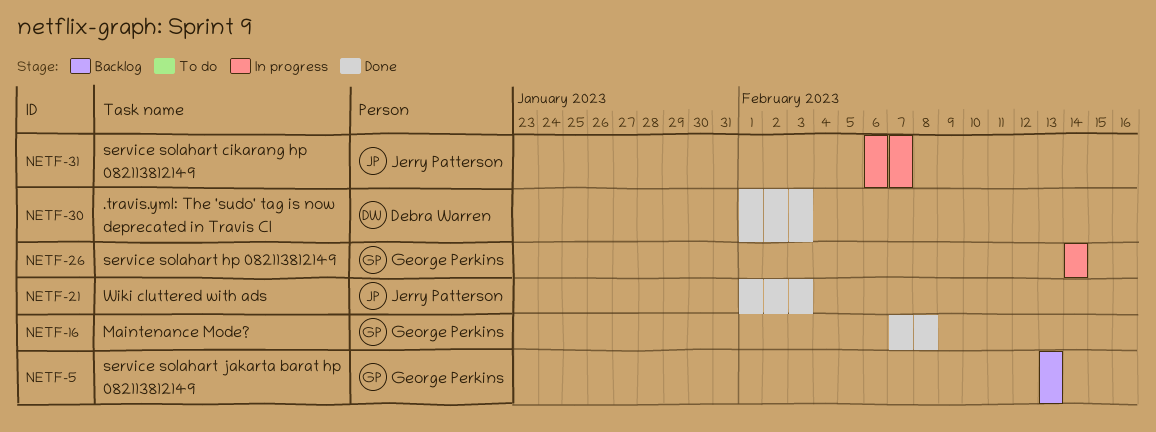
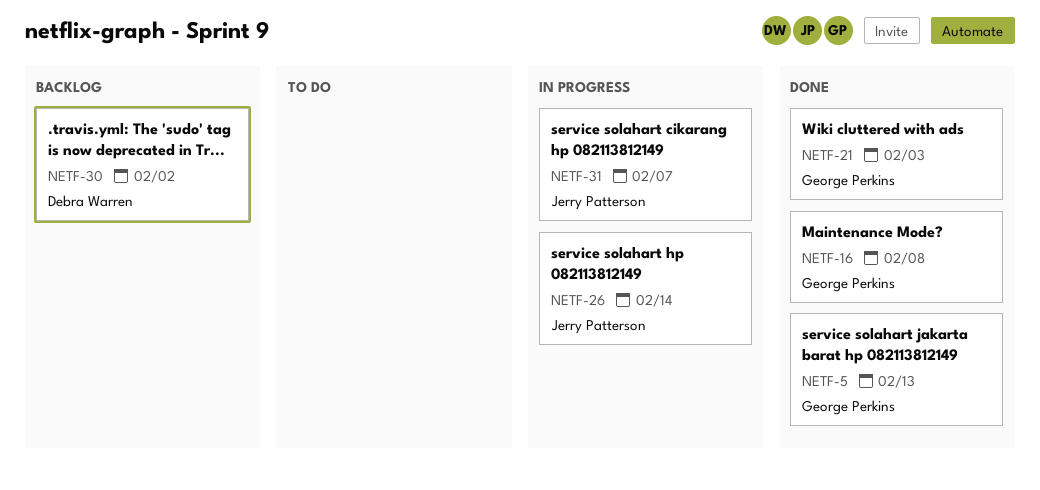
NETF-5, status: Backlog -> Done
NETF-21, owner: Jerry Patterson -> George Perkins
NETF-26, owner: George Perkins -> Jerry Patterson
NETF-30, status: Done -> Backlog
NETF-30, due: Feb 3 -> Feb 2

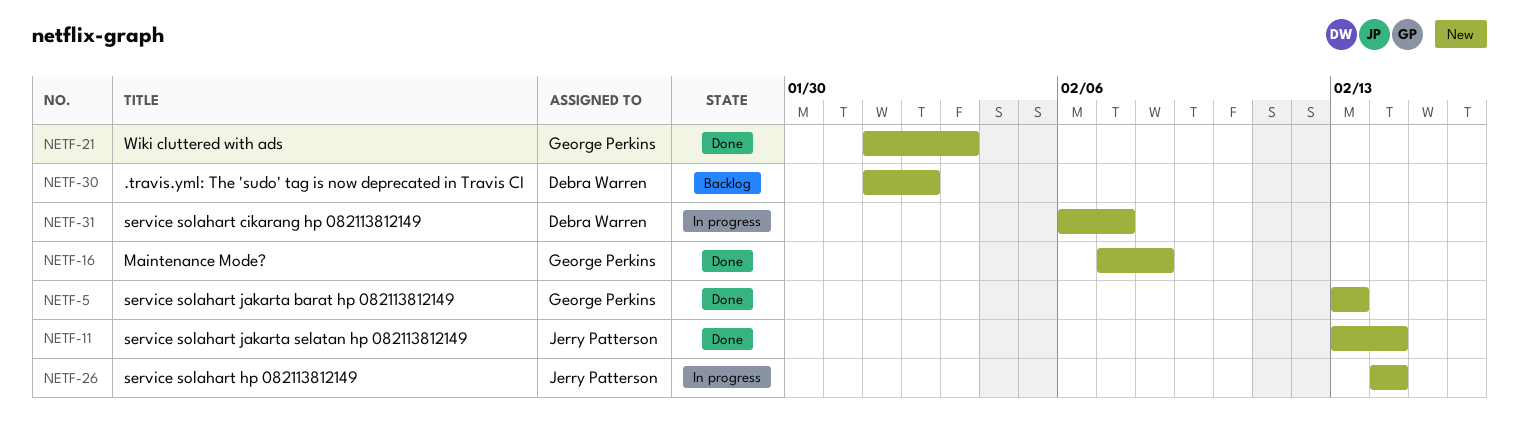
NETF-11: none -> present
NETF-31, owner: Jerry Patterson -> Debra Warren

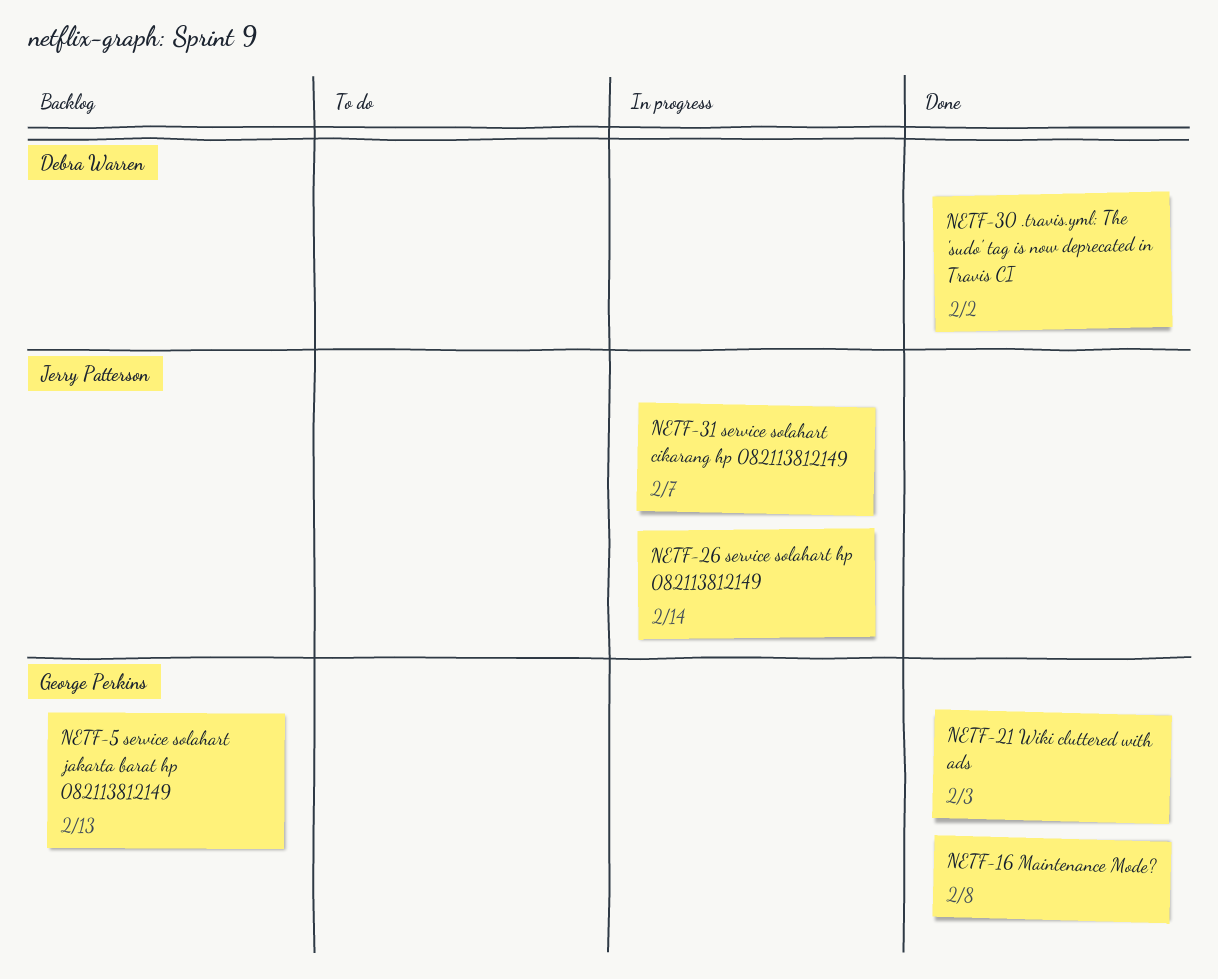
NETF-5, status: Done -> Backlog
NETF-11: present -> none
NETF-30, status: Backlog -> Done
NETF-31, owner: Debra Warren -> Jerry Patterson

